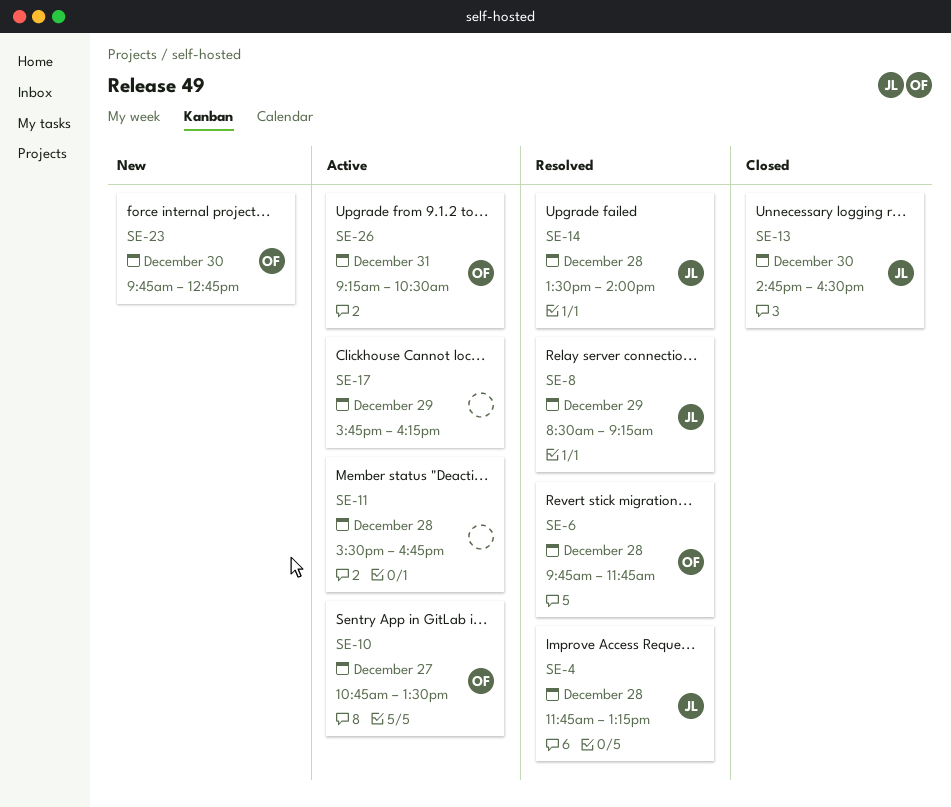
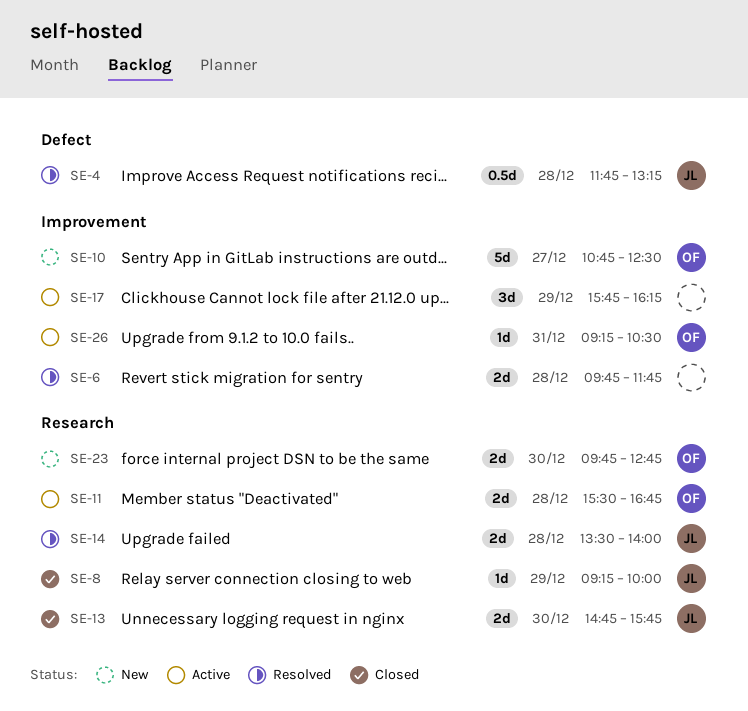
SE-6, owner: OF -> none
SE-8, status: Resolved -> Closed
SE-8, begins: 08:30 -> 09:15
SE-8, ends: 09:15 -> 10:00
SE-10, status: Active -> New
SE-10, ends: 13:30 -> 12:30
SE-11, owner: none -> OF
SE-13, ends: 16:30 -> 15:45

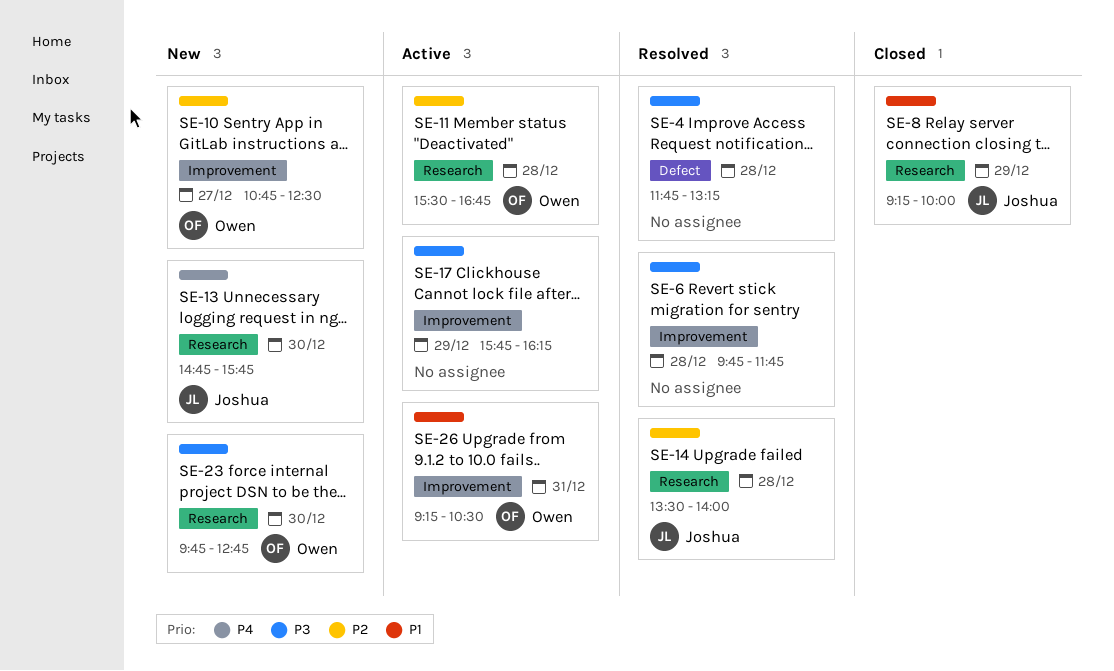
SE-4, owner: Joshua -> none
SE-13, status: Closed -> New

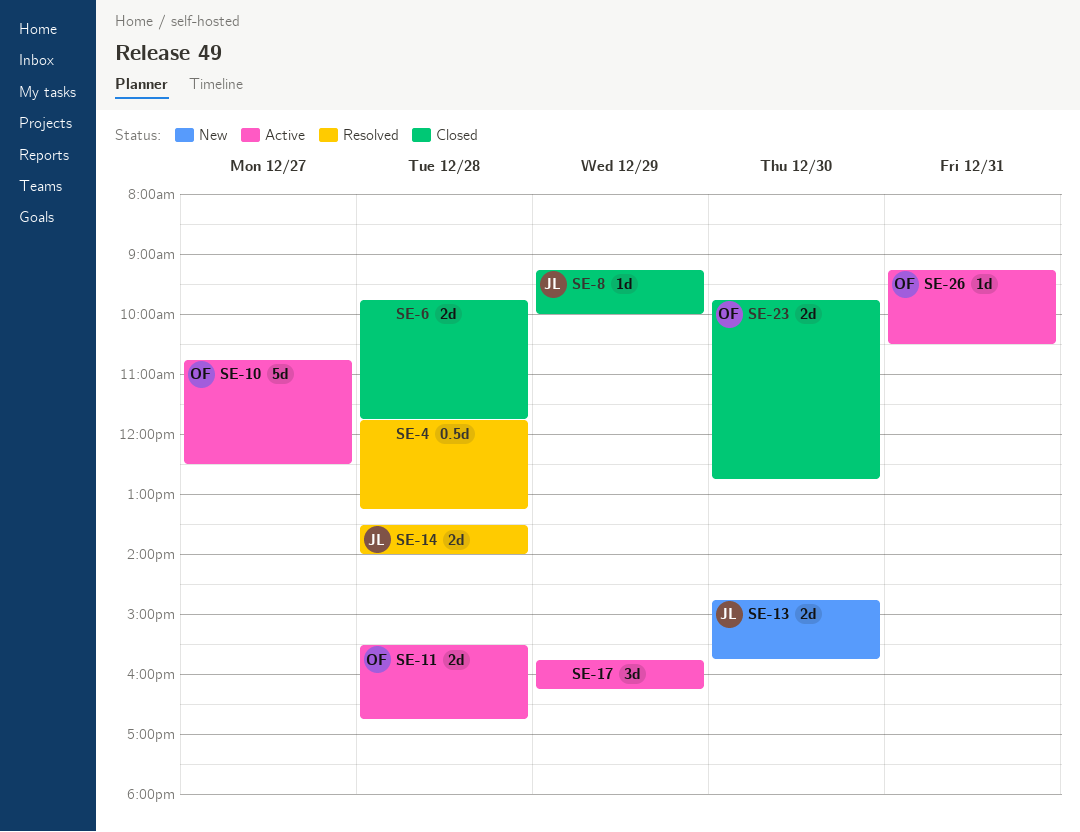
SE-6, status: Resolved -> Closed
SE-10, status: New -> Active
SE-23, status: New -> Closed

